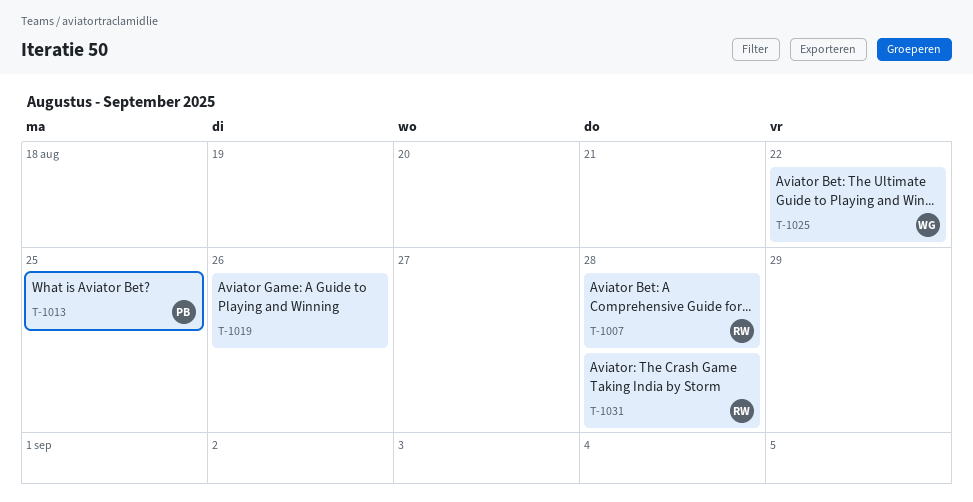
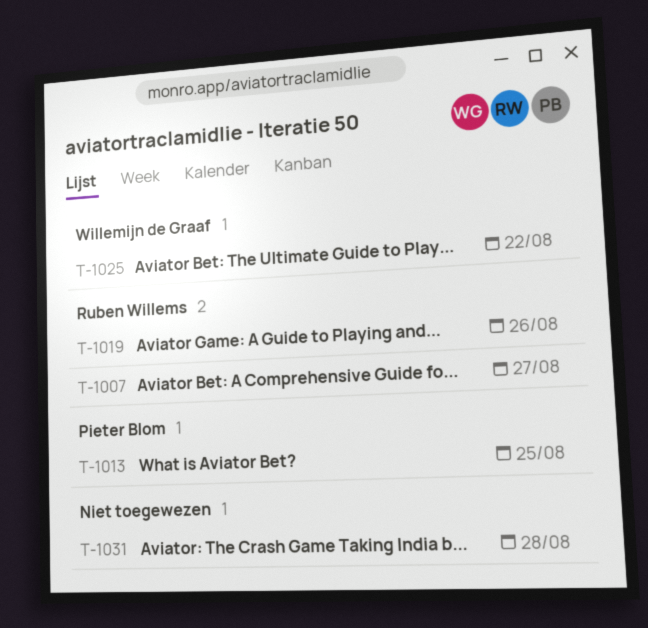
T-1007, due: Aug 28 -> Aug 27
T-1019, owner: none -> Ruben Willems
T-1031, owner: Ruben Willems -> none

